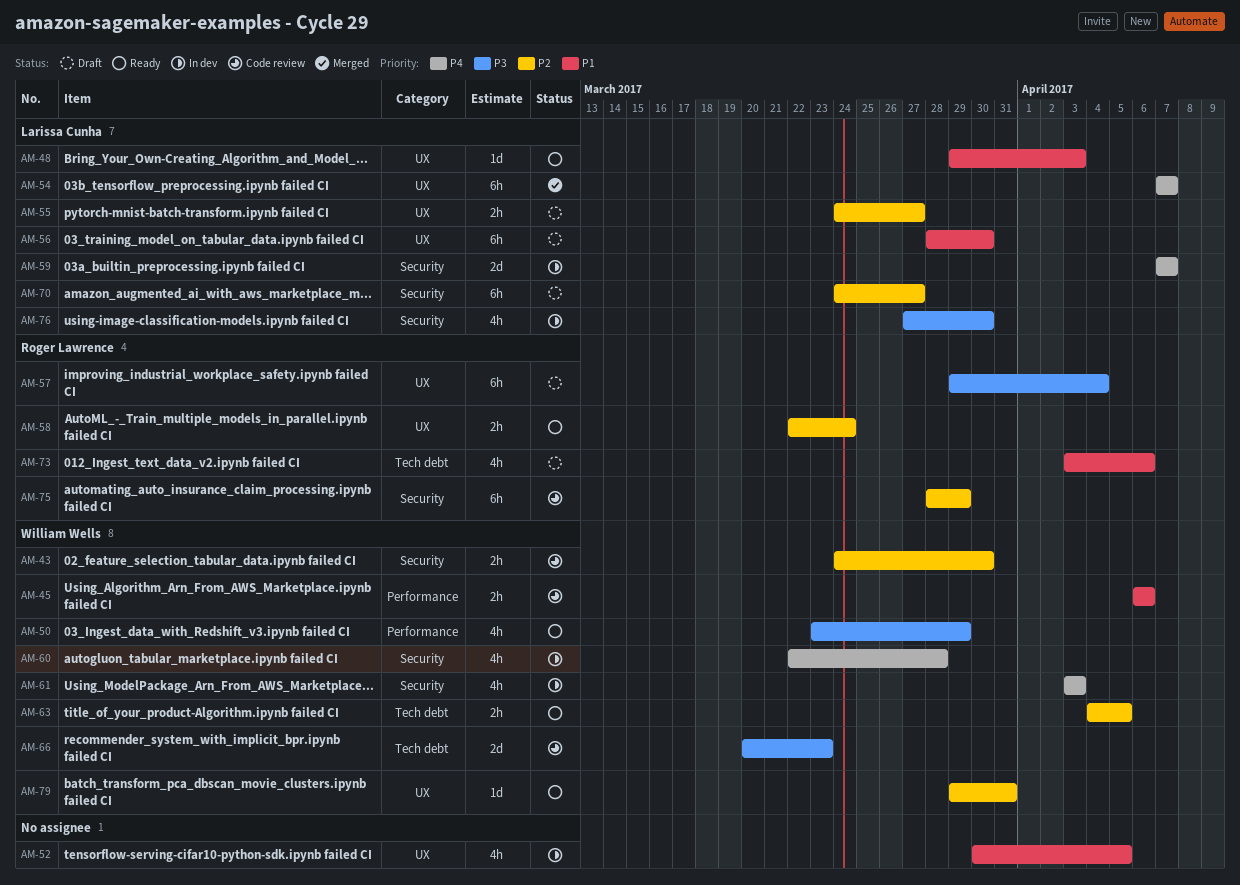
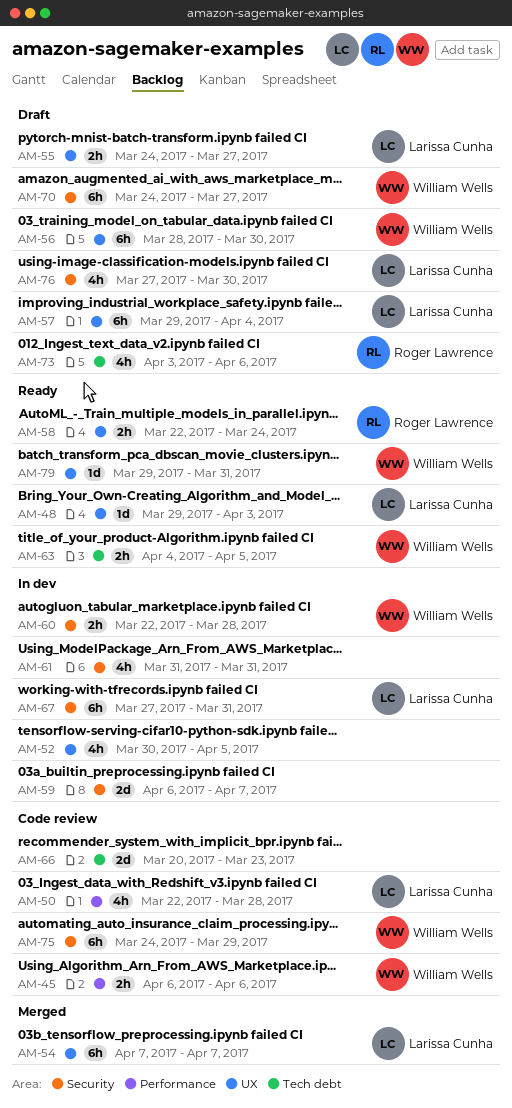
AM-43: present -> none
AM-50, status: Ready -> Code review
AM-50, owner: William Wells -> Larissa Cunha
AM-50, start: Mar 23 -> Mar 22
AM-50, due: Mar 29 -> Mar 28
AM-56, owner: Larissa Cunha -> William Wells
AM-57, owner: Roger Lawrence -> Larissa Cunha
AM-59, owner: Larissa Cunha -> none
AM-59, start: Apr 7 -> Apr 6
AM-60, estimate: 4h -> 2h
AM-61, owner: William Wells -> none
AM-61, start: Apr 3 -> Mar 31
AM-61, due: Apr 3 -> Mar 31
AM-66, owner: William Wells -> none
AM-67: none -> present
AM-70, owner: Larissa Cunha -> William Wells
AM-75, owner: Roger Lawrence -> William Wells
AM-75, start: Mar 28 -> Mar 24
AM-76, status: In dev -> Draft

